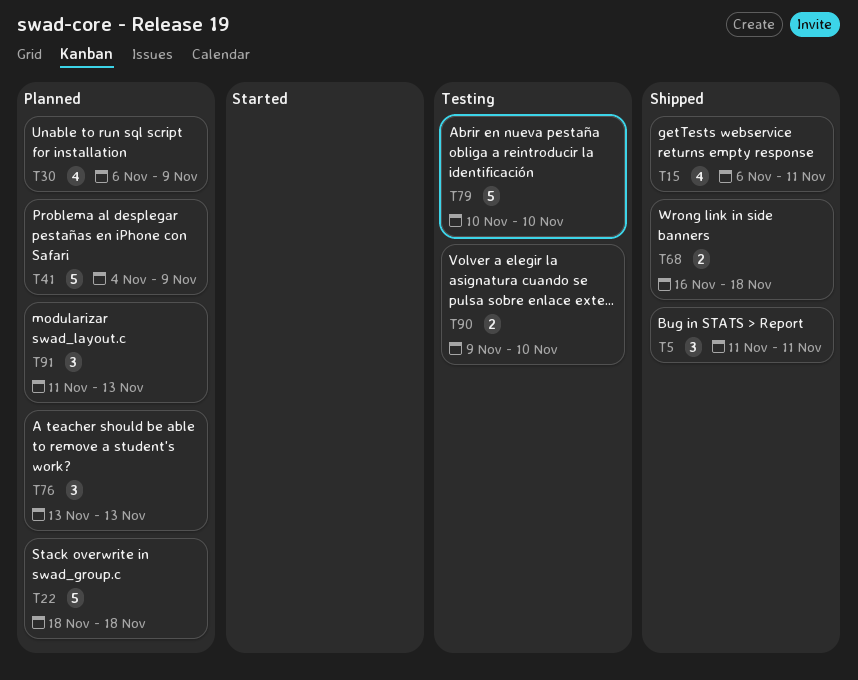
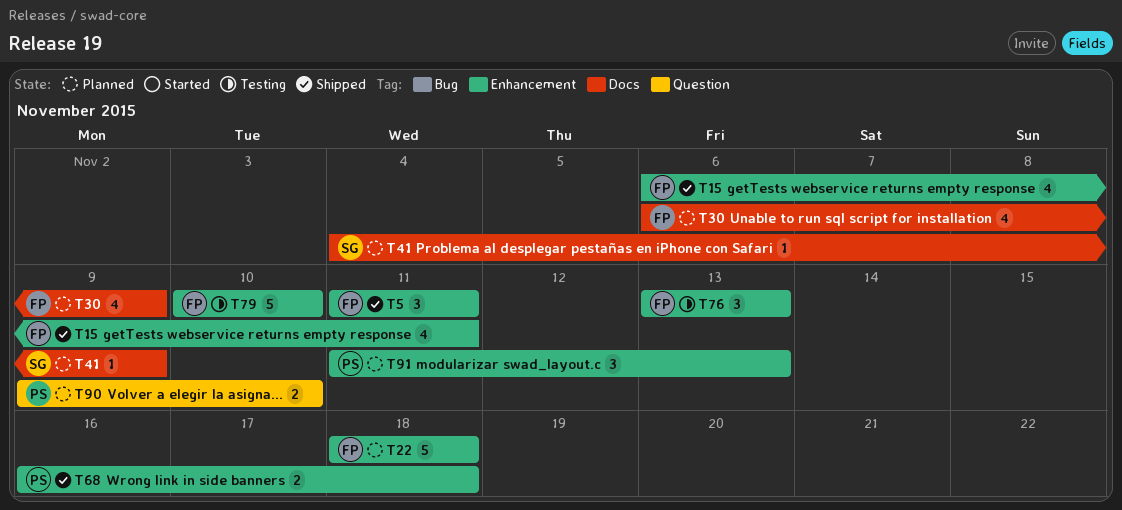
T41, estimate: 5 -> 1
T76, status: Planned -> Testing
T90, status: Testing -> Planned

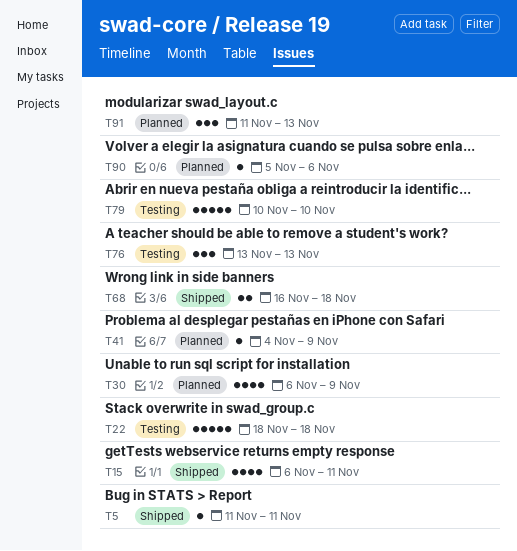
T5, estimate: 3 -> 1
T22, status: Planned -> Testing
T90, estimate: 2 -> 1
T90, start: Nov 9 -> Nov 5
T90, due: Nov 10 -> Nov 6

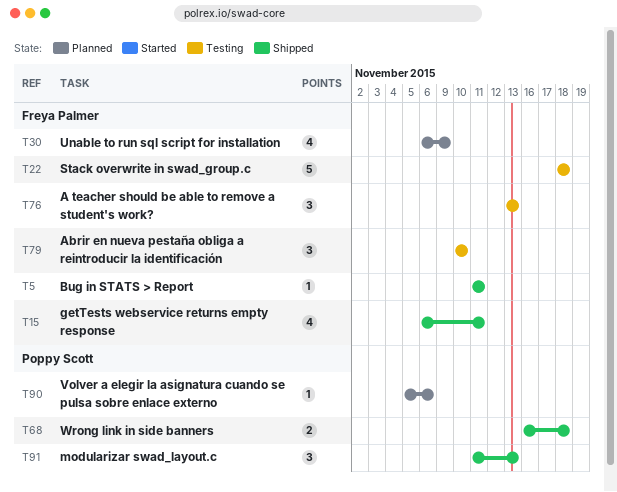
T41: present -> none
T79, estimate: 5 -> 3
T91, status: Planned -> Shipped

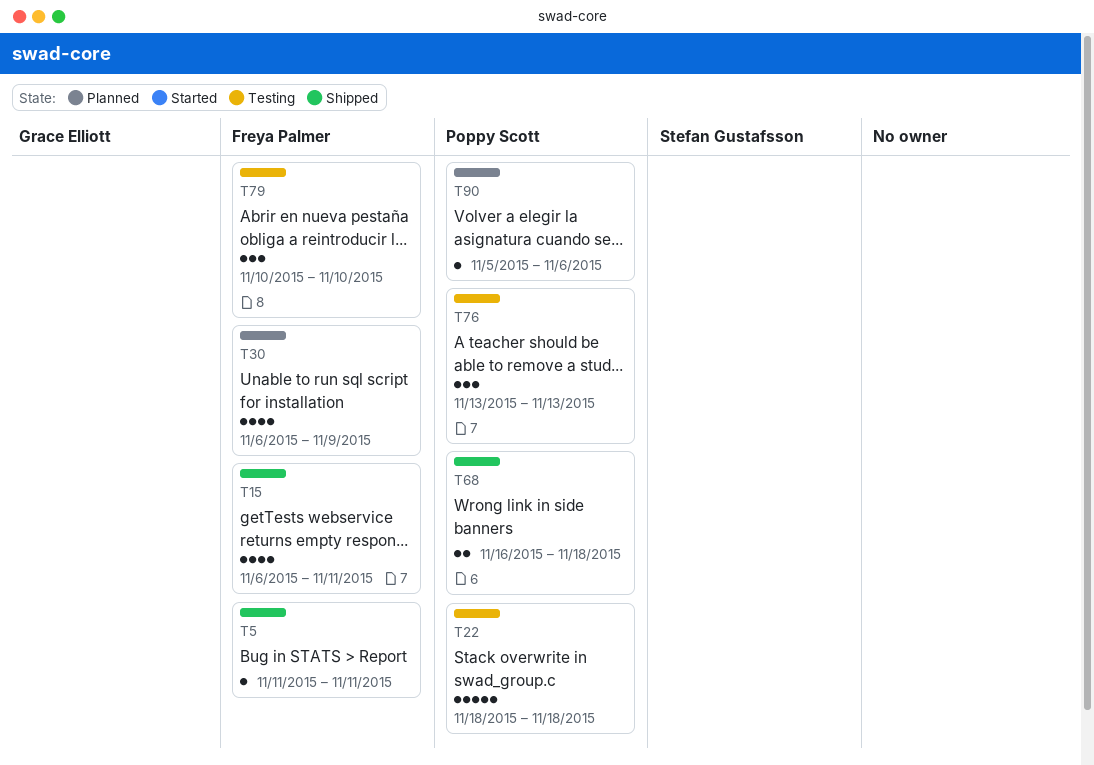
T22, owner: Freya Palmer -> Poppy Scott
T76, owner: Freya Palmer -> Poppy Scott
T91: present -> none

